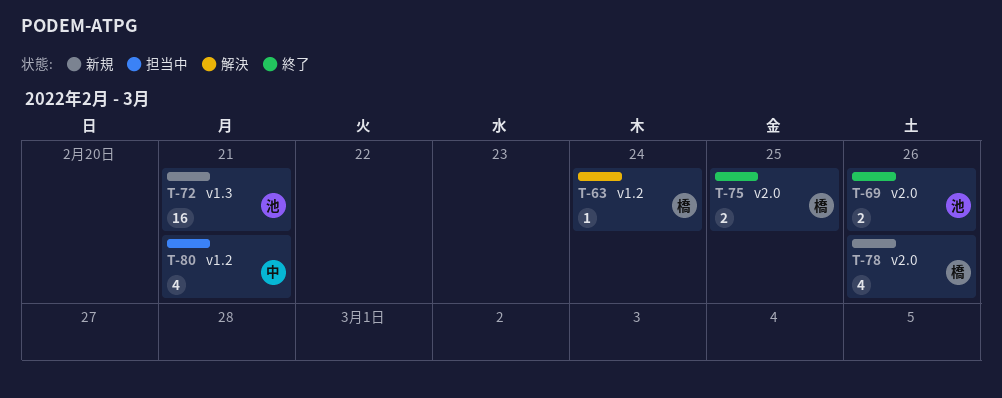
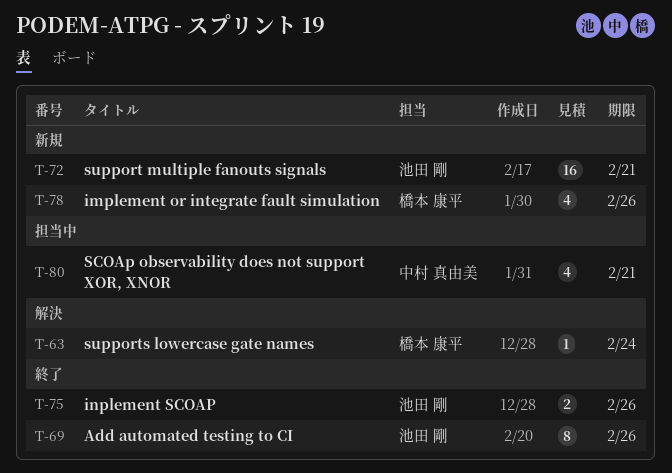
T-69, estimate: 2 -> 8
T-75, owner: 橋本 康平 -> 池田 剛
T-75, due: Feb 25 -> Feb 26

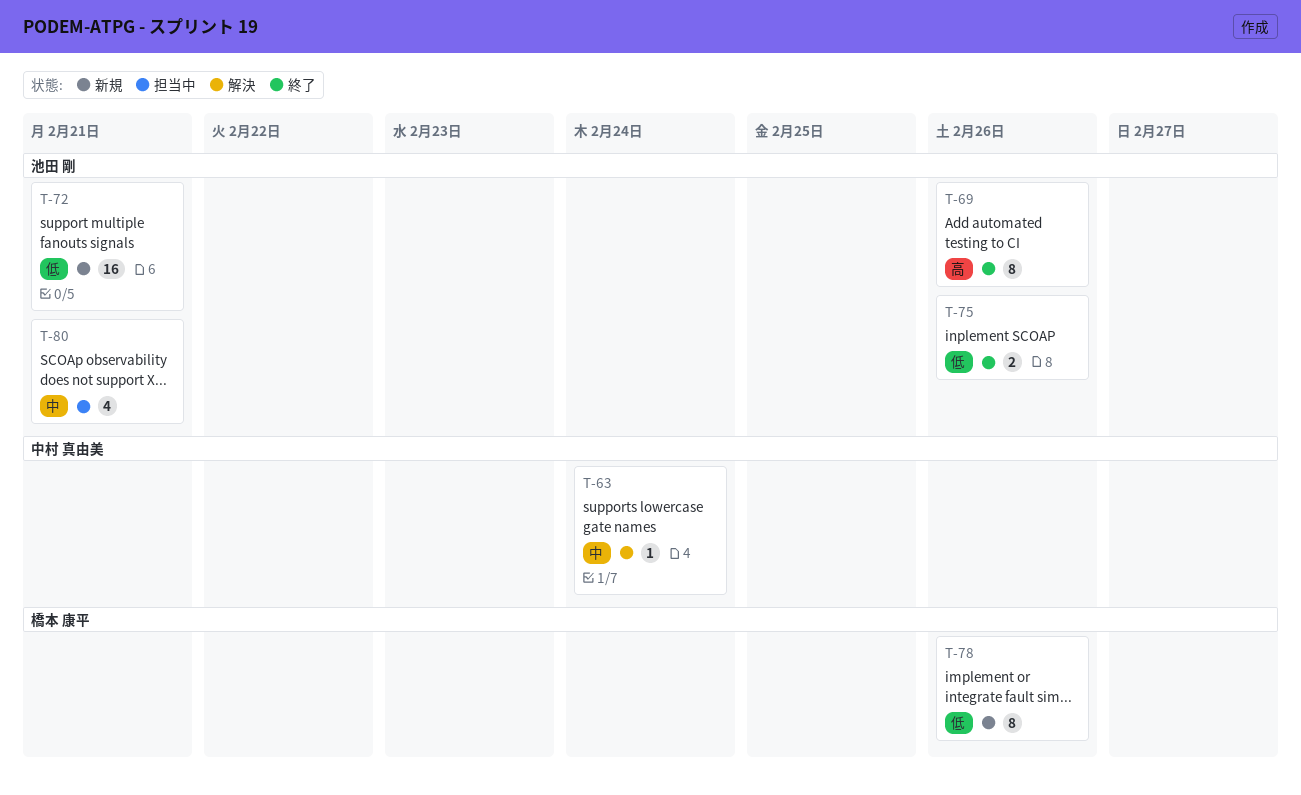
T-63, owner: 橋本 康平 -> 中村 真由美
T-78, estimate: 4 -> 8
T-80, owner: 中村 真由美 -> 池田 剛

